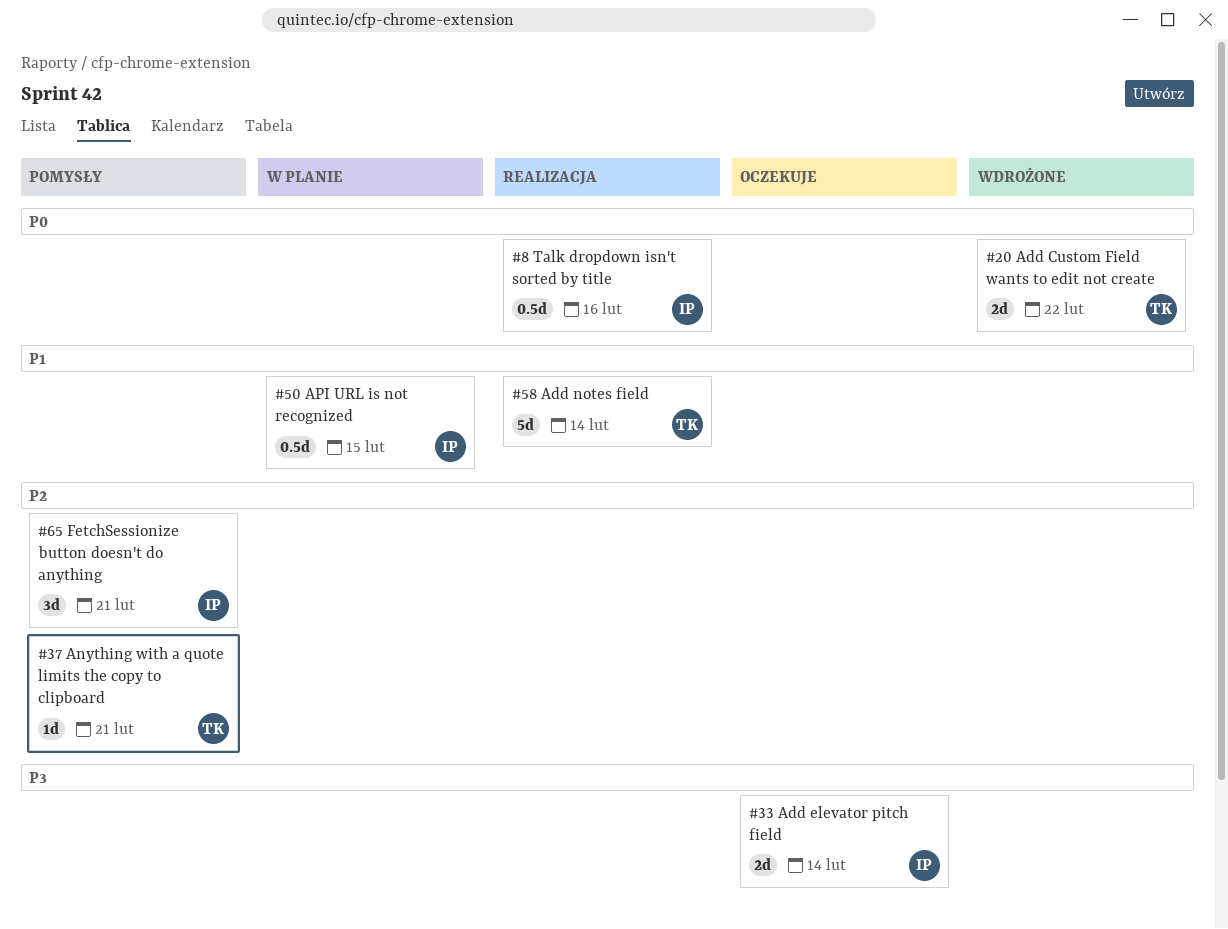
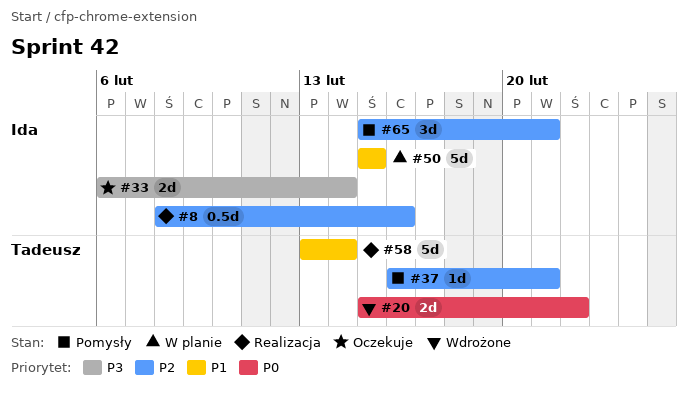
#8, priority: P0 -> P2
#50, estimate: 0.5d -> 5d

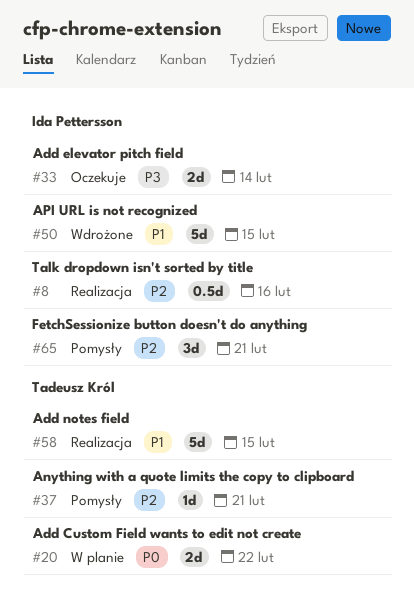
#20, status: Wdrożone -> W planie
#50, status: W planie -> Wdrożone
#58, due: Feb 14 -> Feb 15

